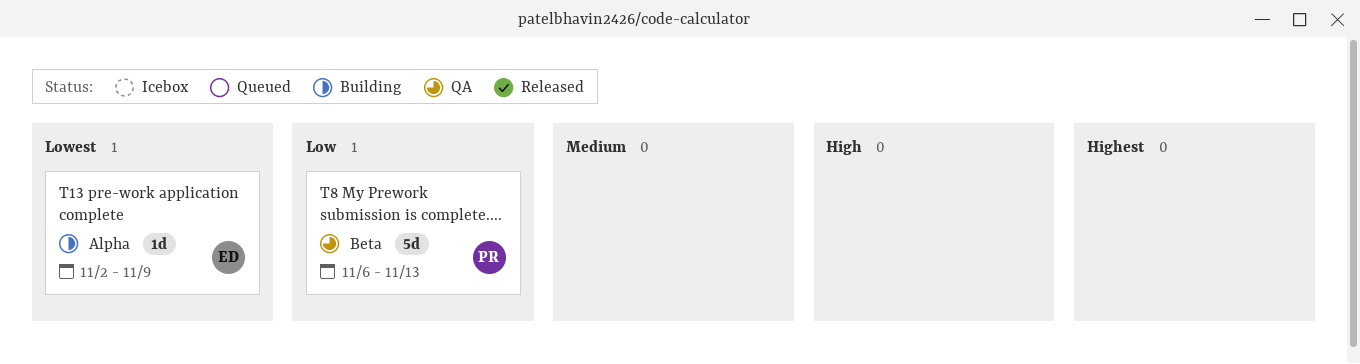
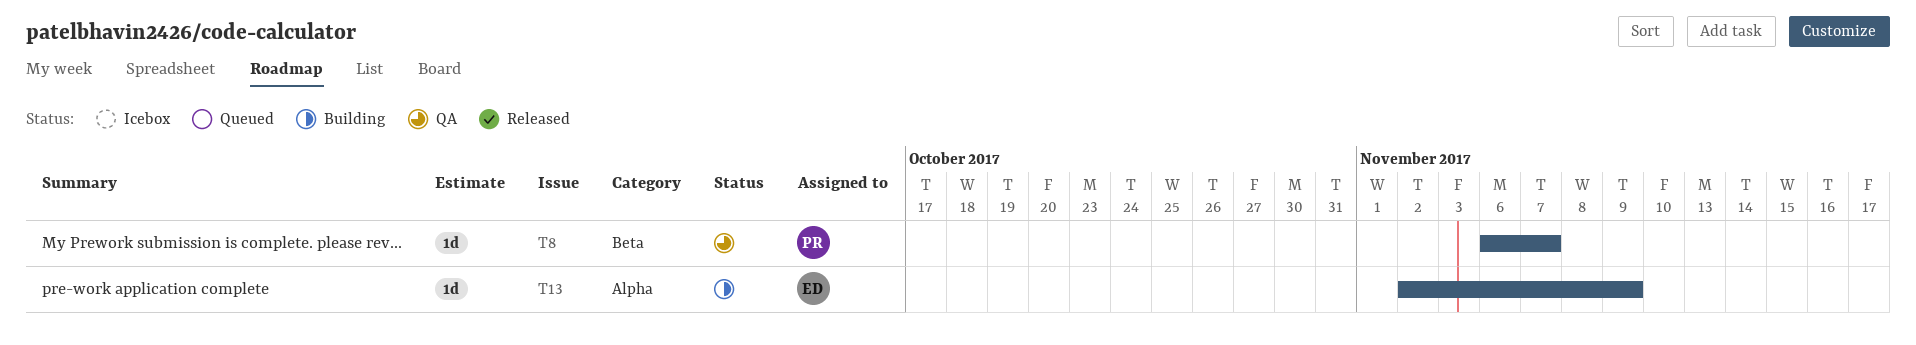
T8, estimate: 5d -> 1d
T8, due: Nov 13 -> Nov 7

